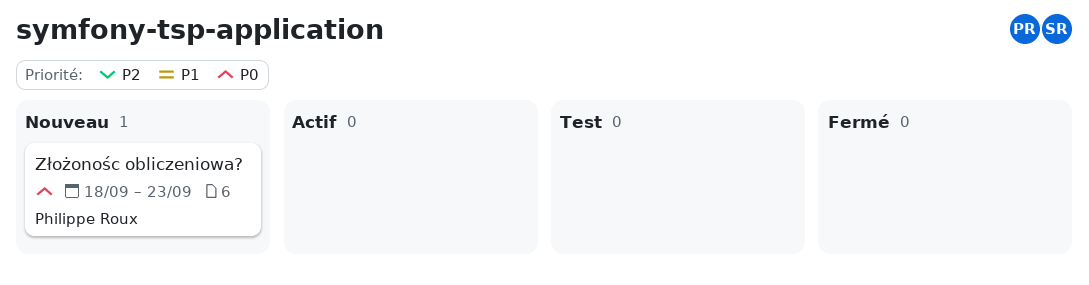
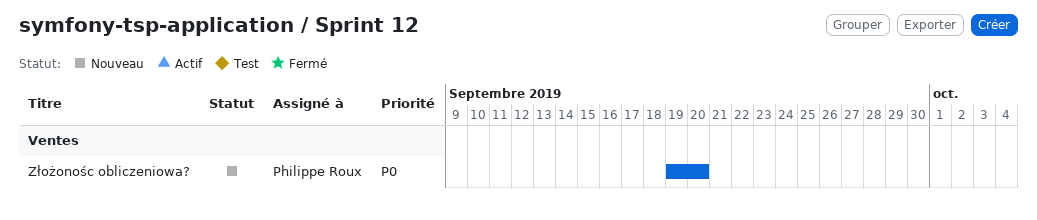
Złożonośc obliczeniowa?, start: Sep 18 -> Sep 19
Złożonośc obliczeniowa?, due: Sep 23 -> Sep 20

